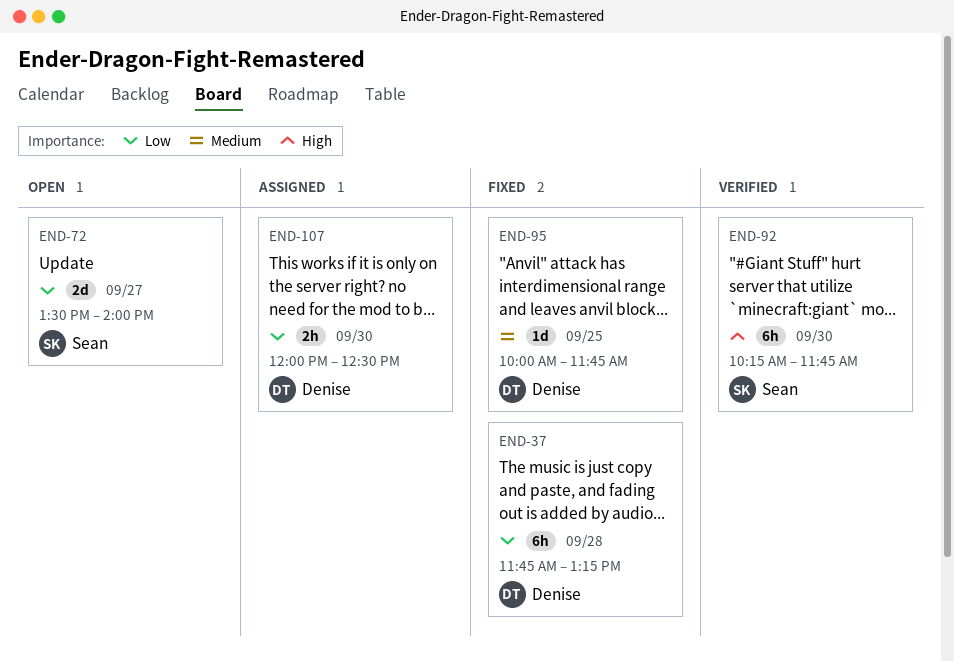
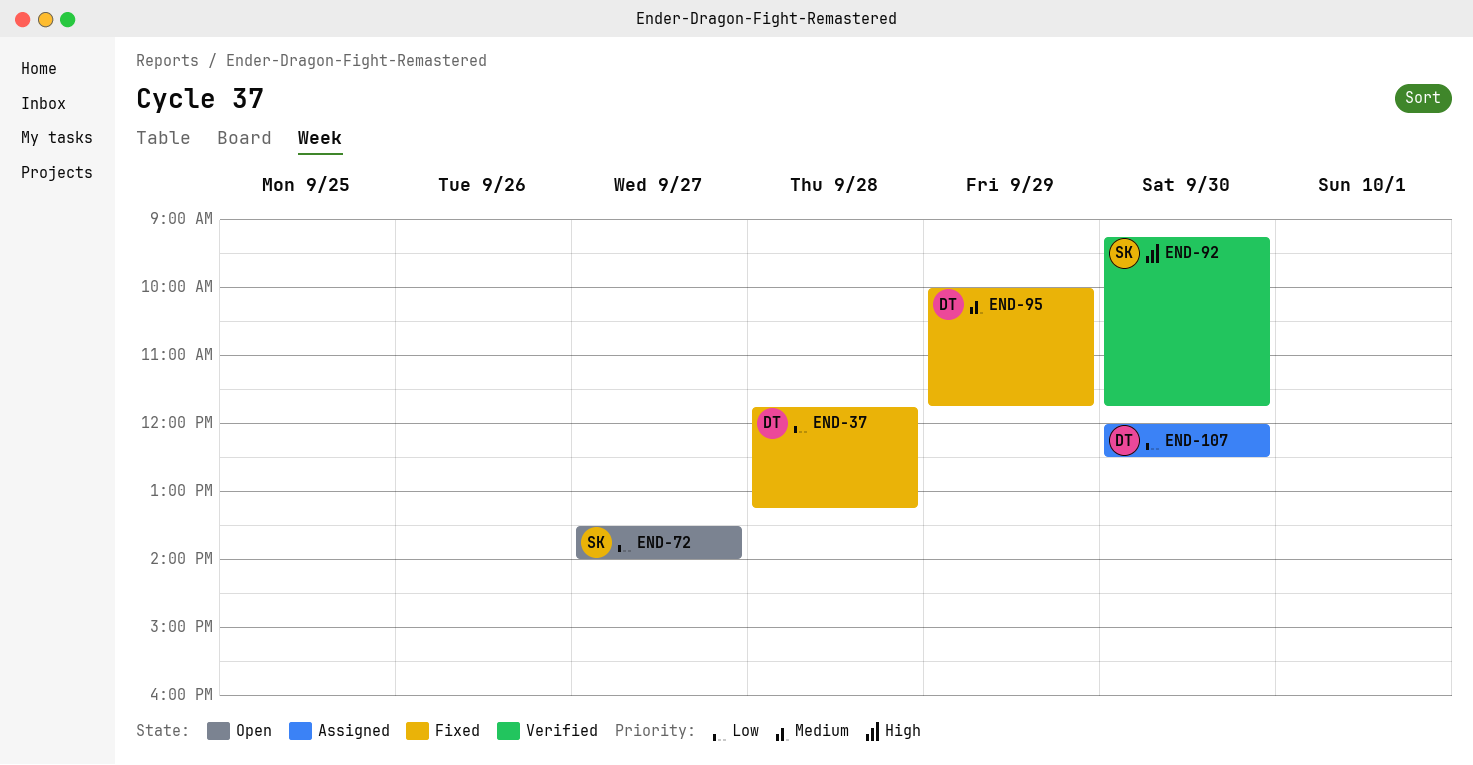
END-92, begins: 10:15 -> 09:15
END-95, day: Sep 25 -> Sep 29

